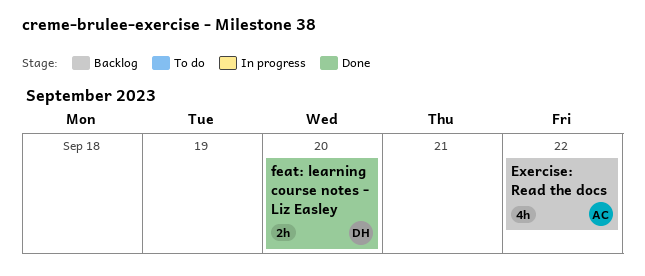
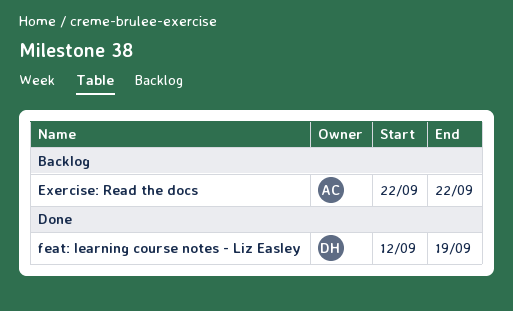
feat: learning course notes - Liz Easley, due: Sep 20 -> Sep 19

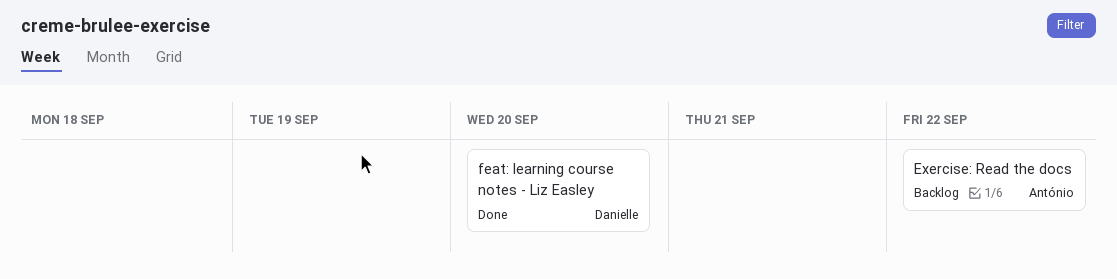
feat: learning course notes - Liz Easley, due: Sep 19 -> Sep 20

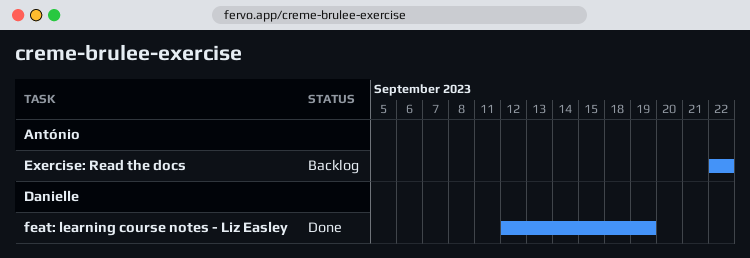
feat: learning course notes - Liz Easley, due: Sep 20 -> Sep 19

